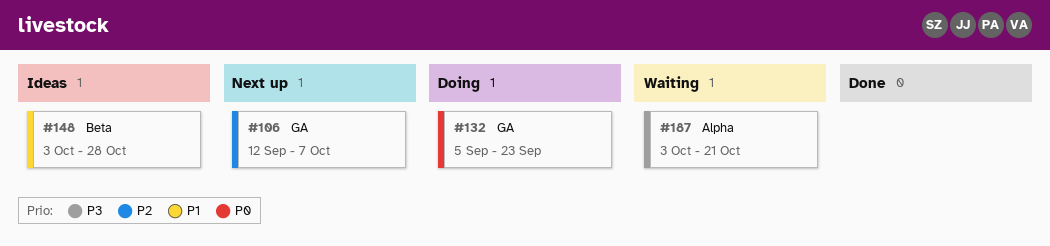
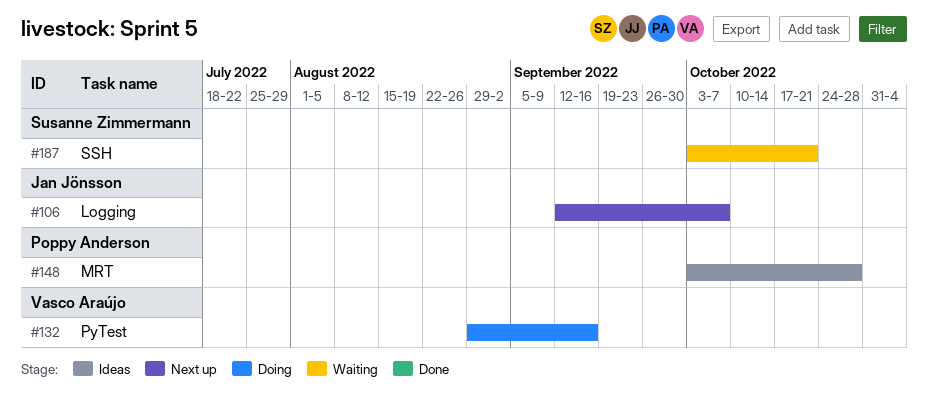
#132, start: Sep 5 -> Aug 29
#132, due: Sep 23 -> Sep 16

